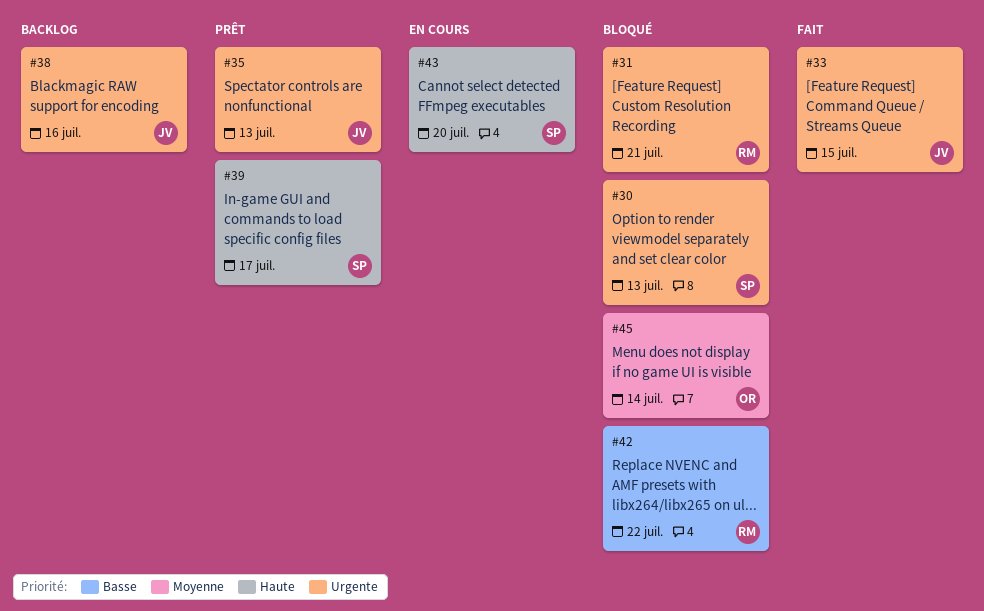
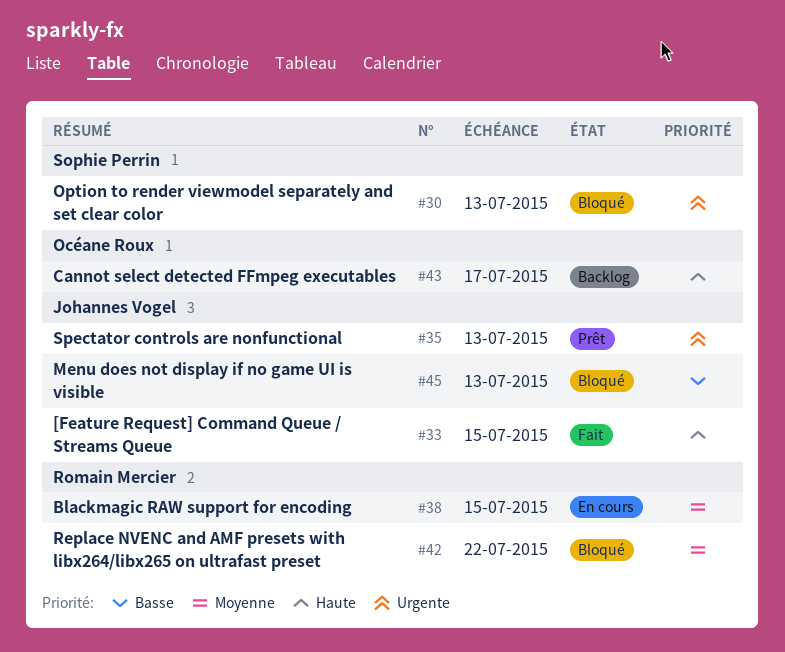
#31: present -> none
#33, priority: Urgente -> Haute
#38, status: Backlog -> En cours
#38, owner: Johannes Vogel -> Romain Mercier
#38, priority: Urgente -> Moyenne
#38, due: Jul 16 -> Jul 15
#39: present -> none
#42, priority: Basse -> Moyenne
#43, status: En cours -> Backlog
#43, owner: Sophie Perrin -> Océane Roux
#43, due: Jul 20 -> Jul 17
#45, owner: Océane Roux -> Johannes Vogel
#45, priority: Moyenne -> Basse
#45, due: Jul 14 -> Jul 13

